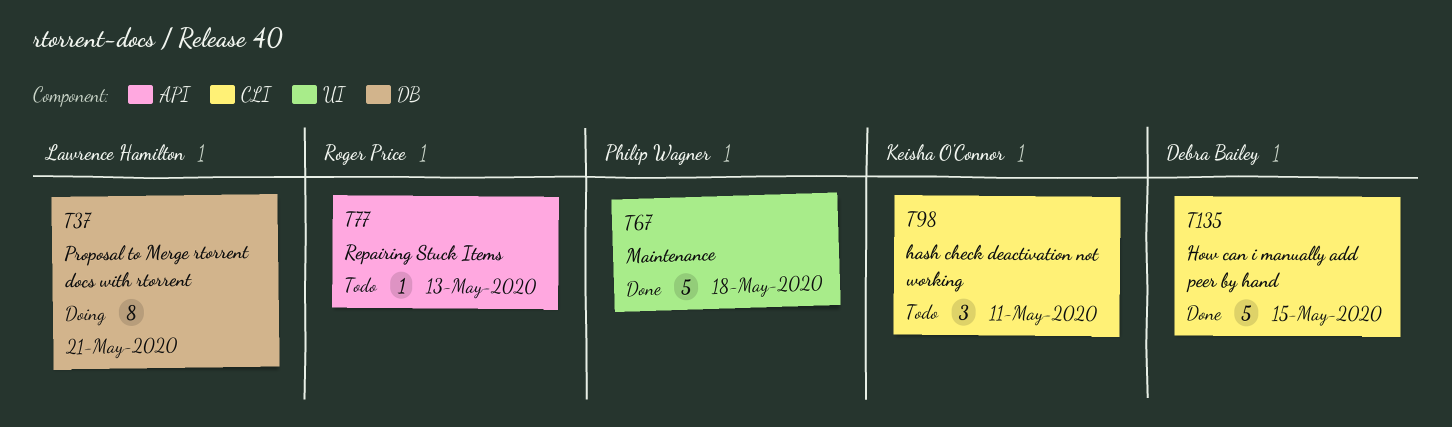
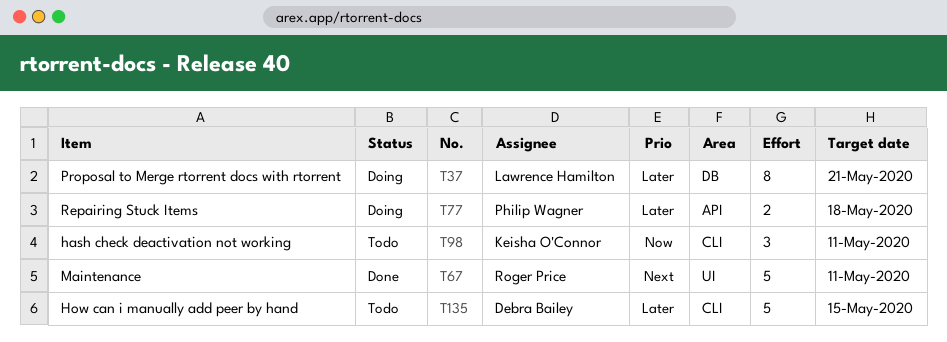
T67, owner: Philip Wagner -> Roger Price
T67, due: May 18 -> May 11
T77, status: Todo -> Doing
T77, owner: Roger Price -> Philip Wagner
T77, estimate: 1 -> 2
T77, due: May 13 -> May 18
T135, status: Done -> Todo

